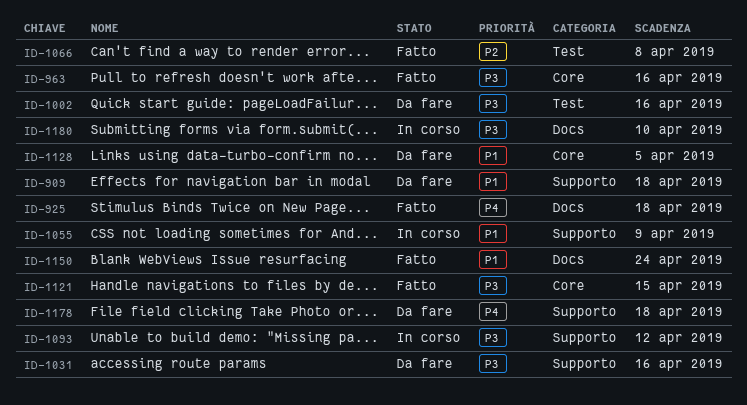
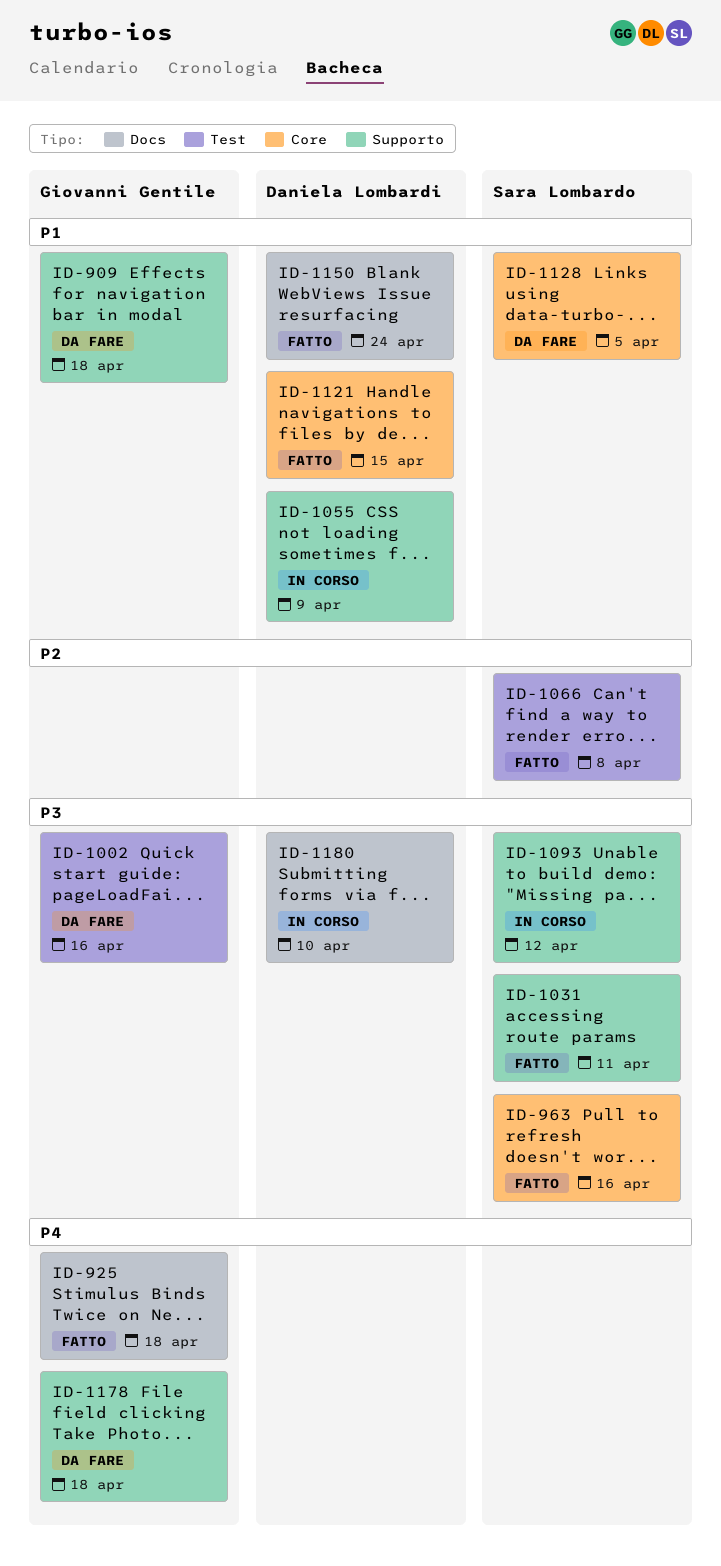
ID-1031, status: Da fare -> Fatto
ID-1031, due: Apr 16 -> Apr 11
ID-1121, priority: P3 -> P1

